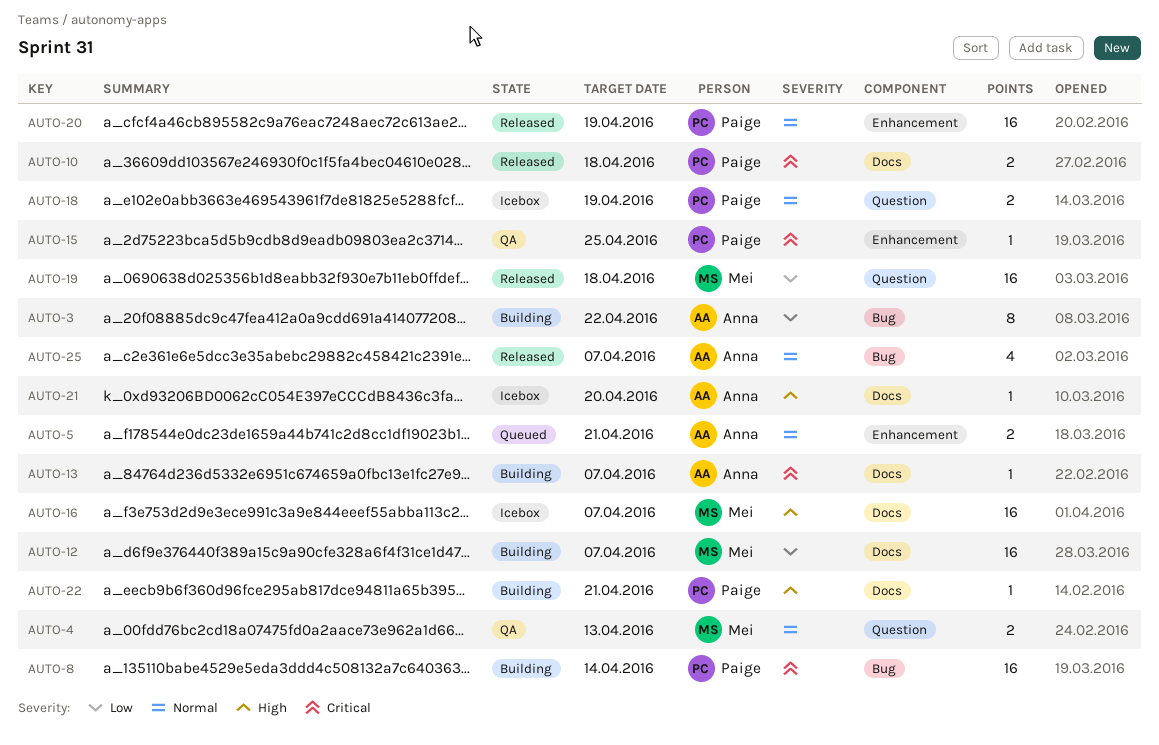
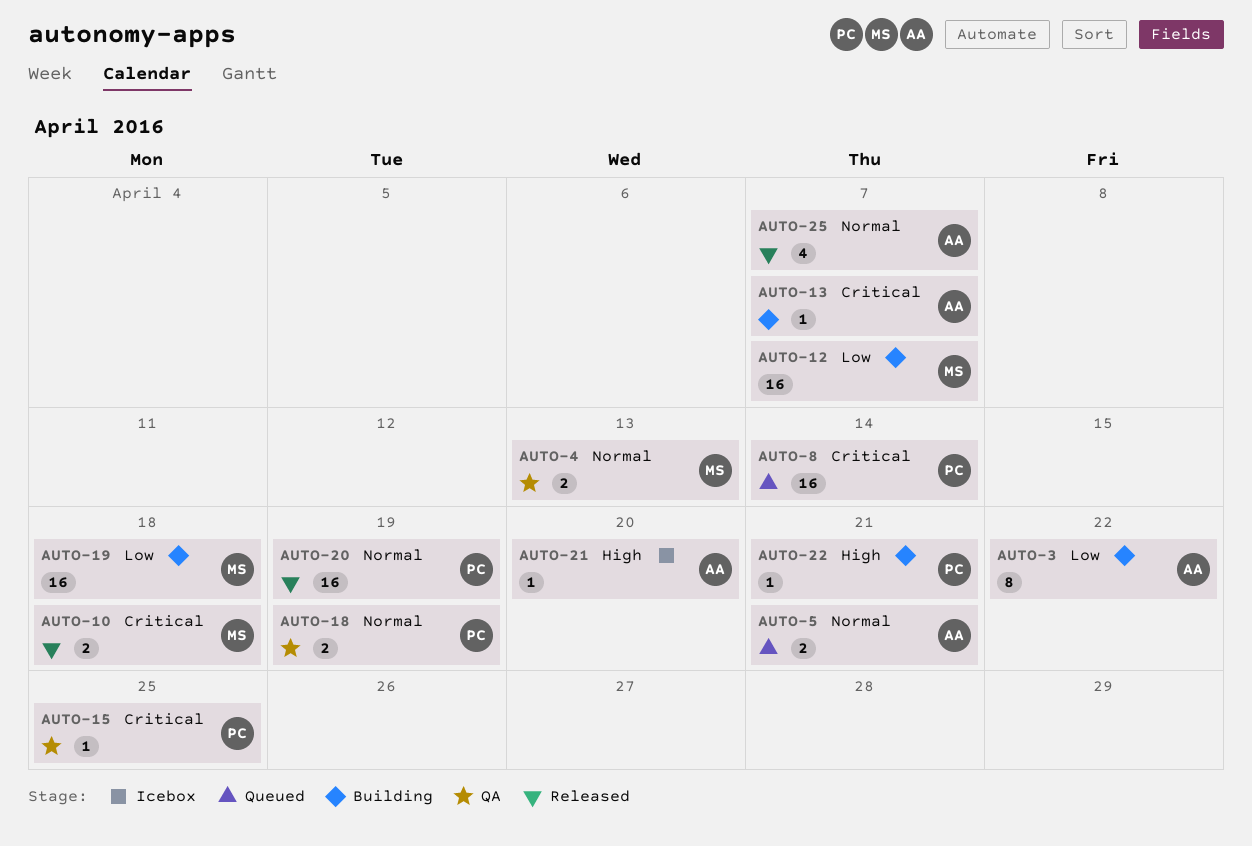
AUTO-8, status: Building -> Queued
AUTO-10, owner: Paige -> Mei
AUTO-16: present -> none
AUTO-18, status: Icebox -> QA
AUTO-19, status: Released -> Building

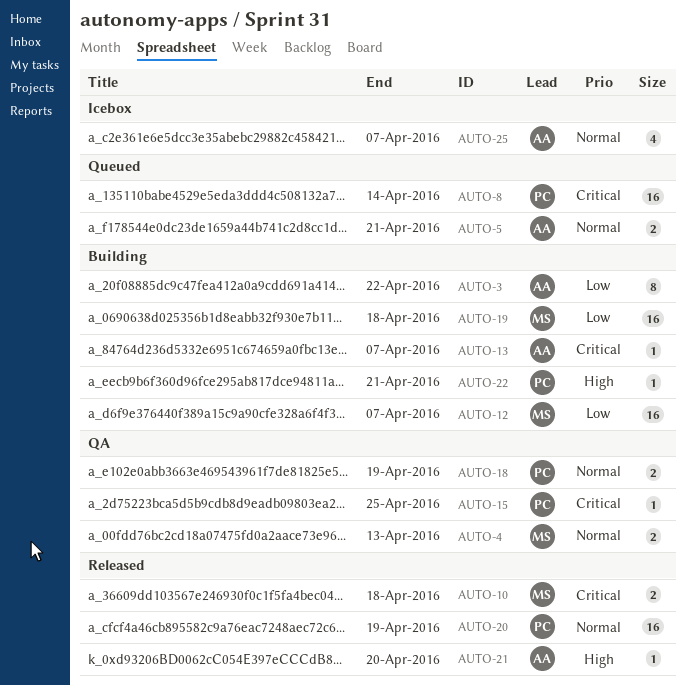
AUTO-21, status: Icebox -> Released
AUTO-25, status: Released -> Icebox

